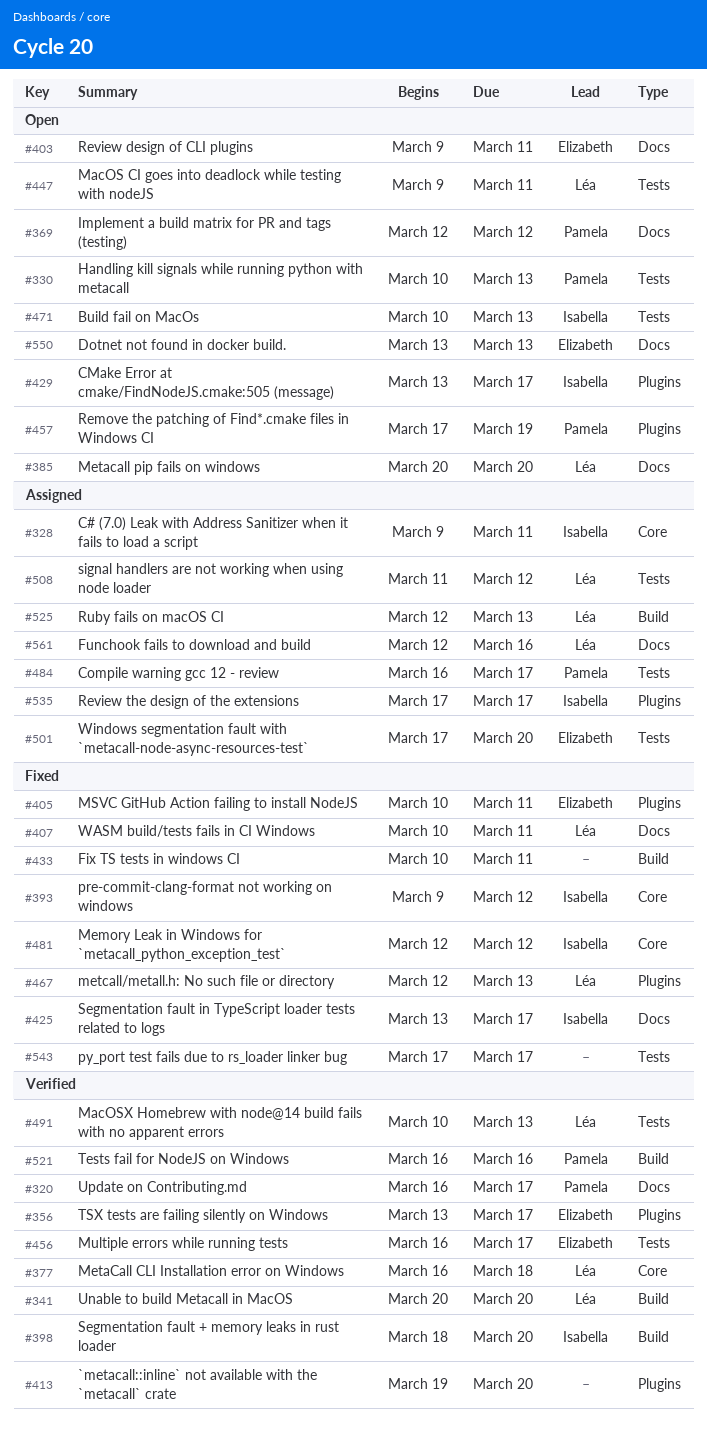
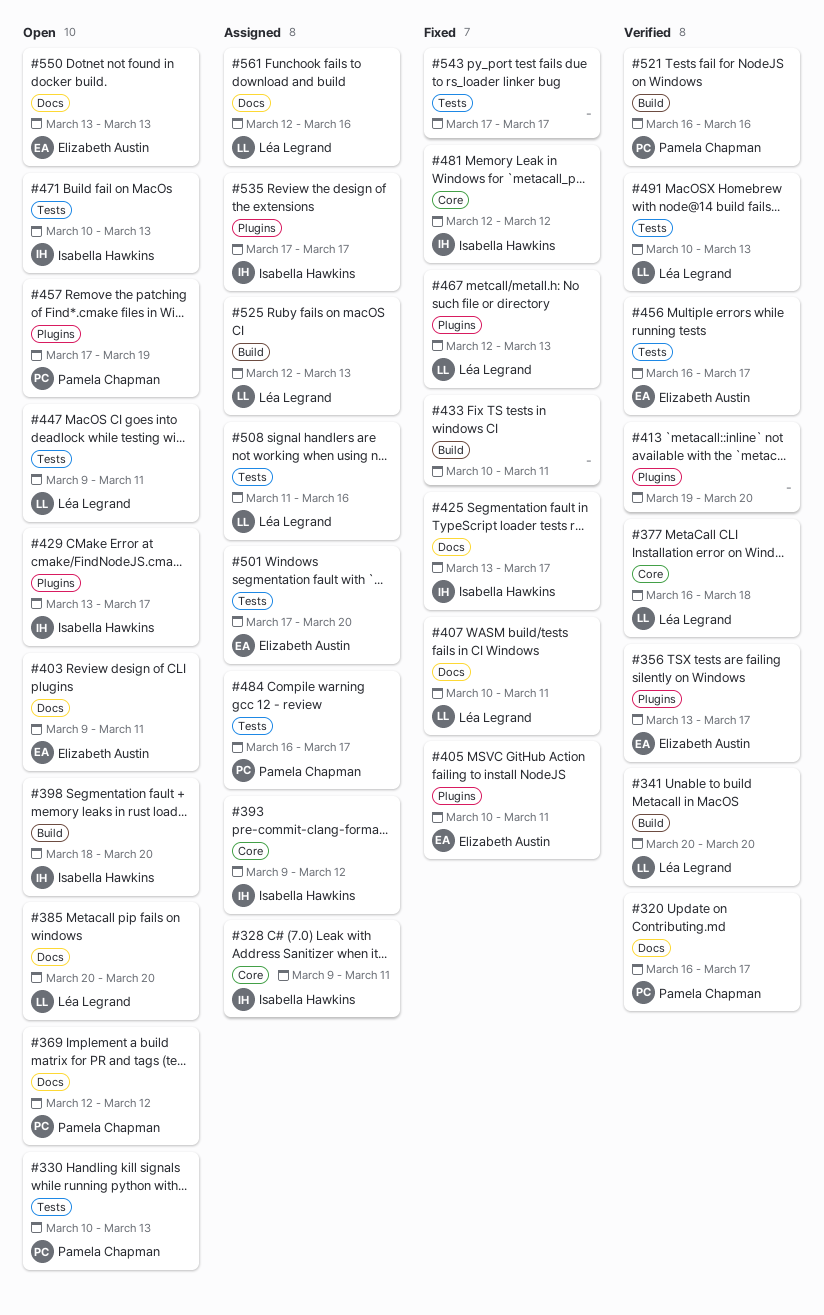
#393, status: Fixed -> Assigned
#398, status: Verified -> Open
#508, due: Mar 12 -> Mar 16

